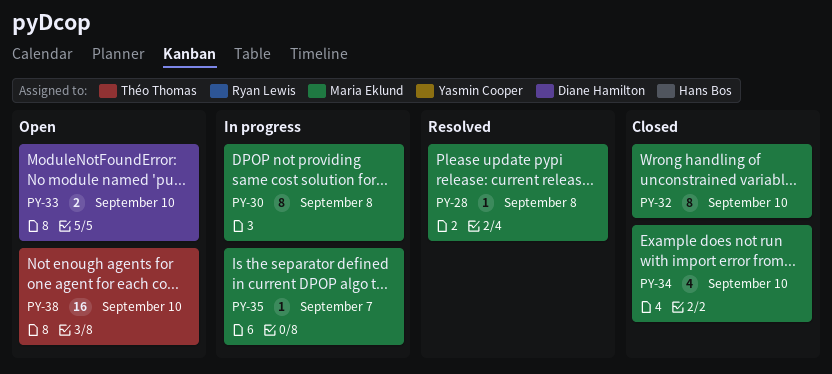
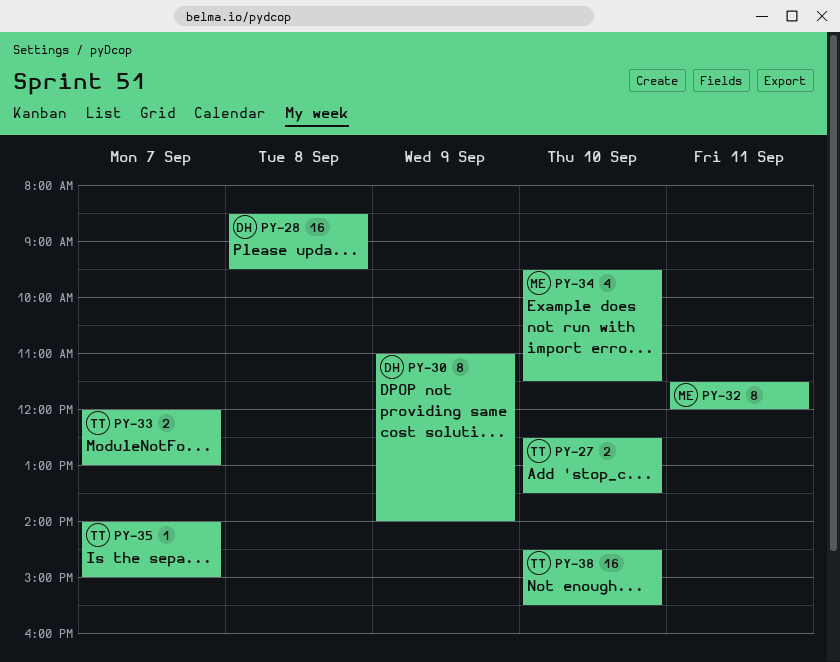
PY-27: none -> present
PY-28, owner: Maria Eklund -> Diane Hamilton
PY-28, estimate: 1 -> 16
PY-30, owner: Maria Eklund -> Diane Hamilton
PY-30, day: Sep 8 -> Sep 9
PY-32, day: Sep 10 -> Sep 11
PY-33, owner: Diane Hamilton -> Théo Thomas
PY-33, day: Sep 10 -> Sep 7
PY-35, owner: Maria Eklund -> Théo Thomas

